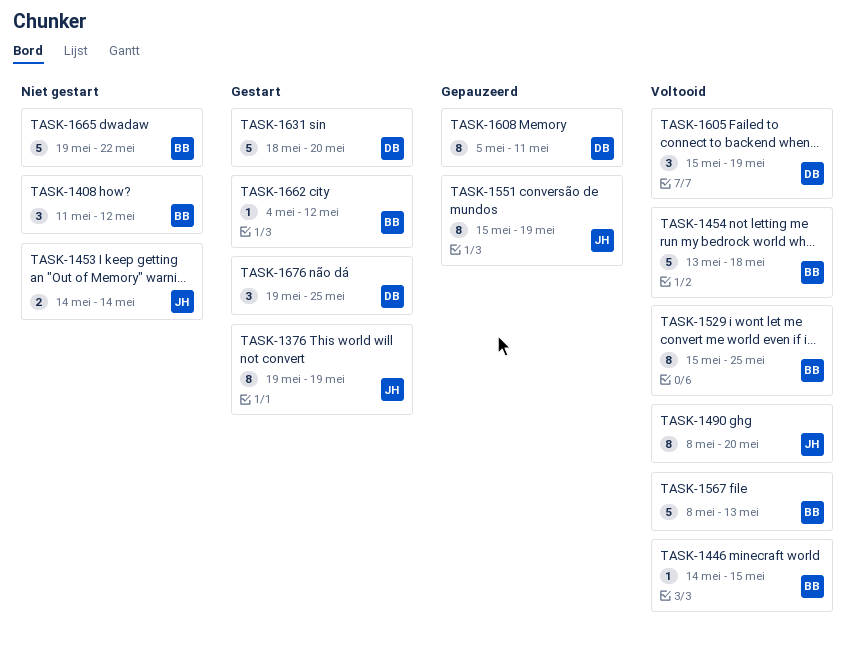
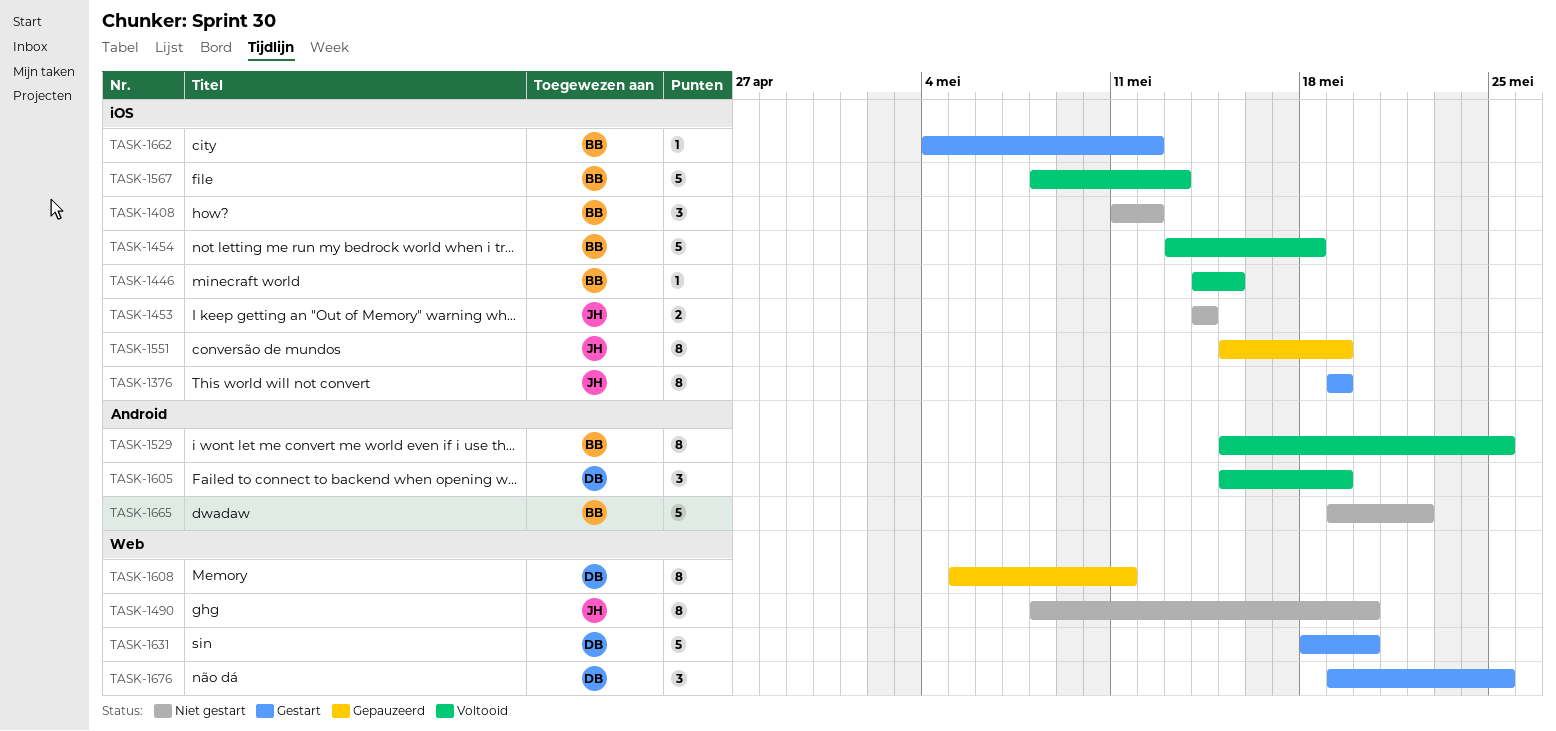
TASK-1490, status: Voltooid -> Niet gestart

